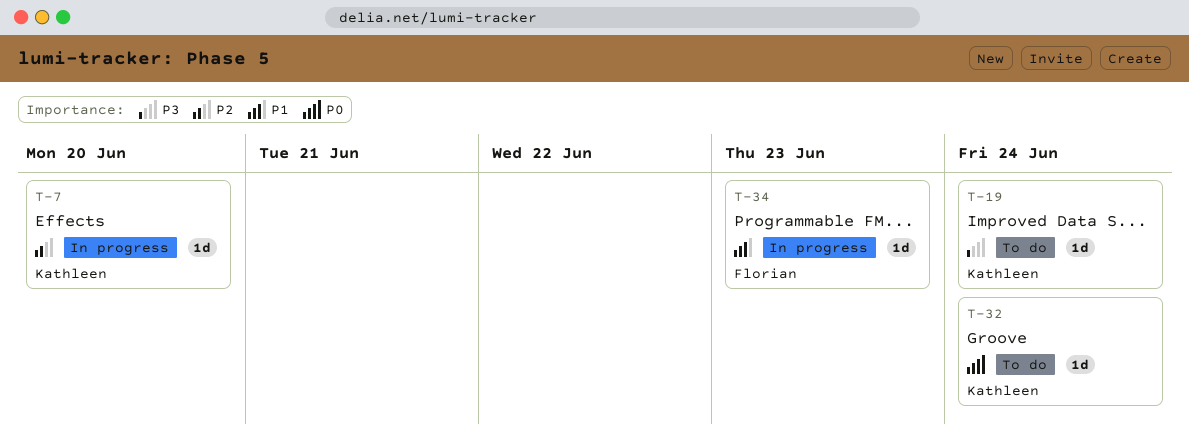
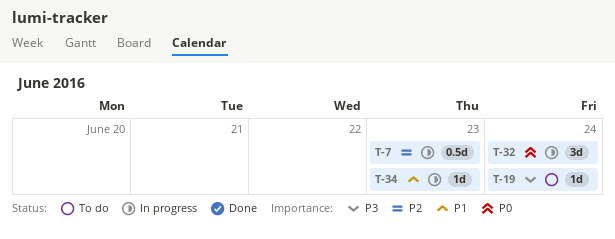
T-7, estimate: 1d -> 0.5d
T-7, due: Jun 20 -> Jun 23
T-32, status: To do -> In progress
T-32, estimate: 1d -> 3d

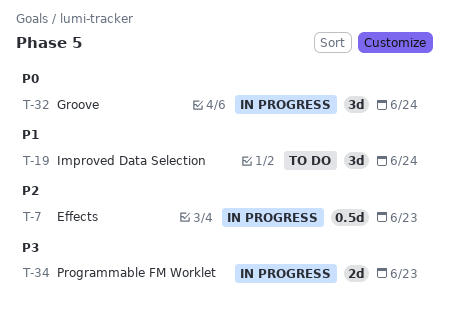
T-19, priority: P3 -> P1
T-19, estimate: 1d -> 3d
T-34, priority: P1 -> P3
T-34, estimate: 1d -> 2d

